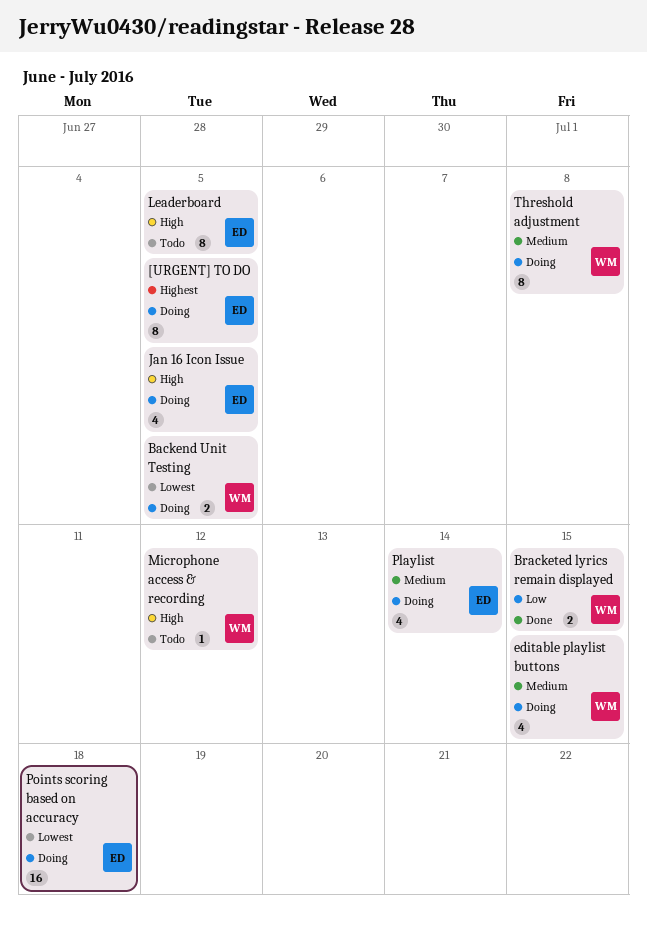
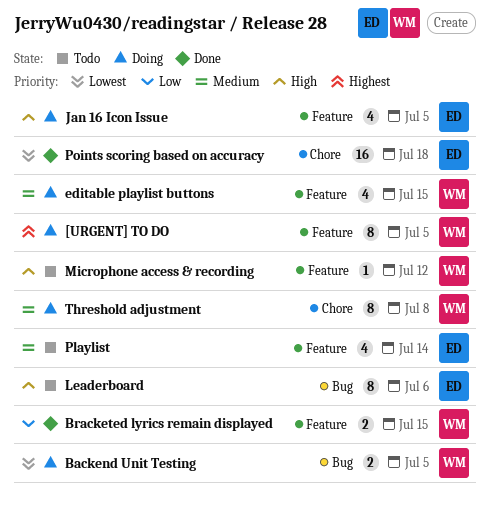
[URGENT] TO DO, owner: ED -> WM
Leaderboard, due: Jul 5 -> Jul 6
Playlist, status: Doing -> Todo
Points scoring based on accuracy, status: Doing -> Done

